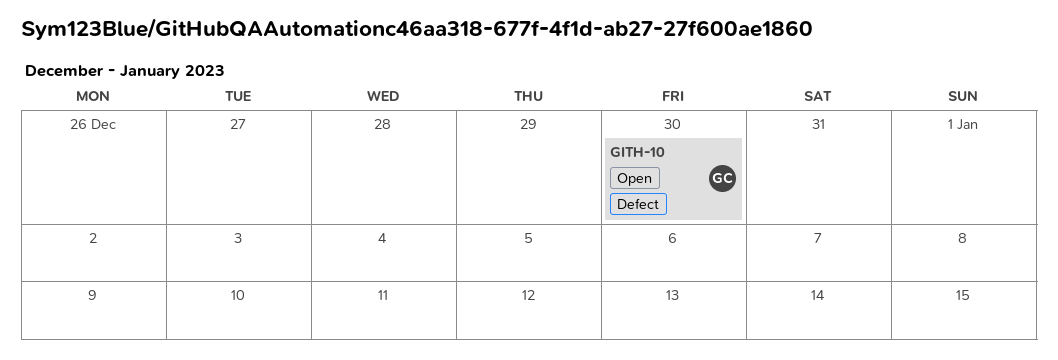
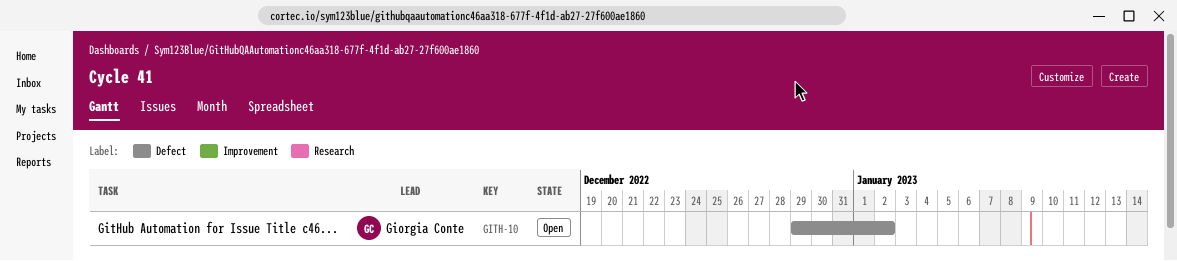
GITH-10, due: Dec 30 -> Jan 2

